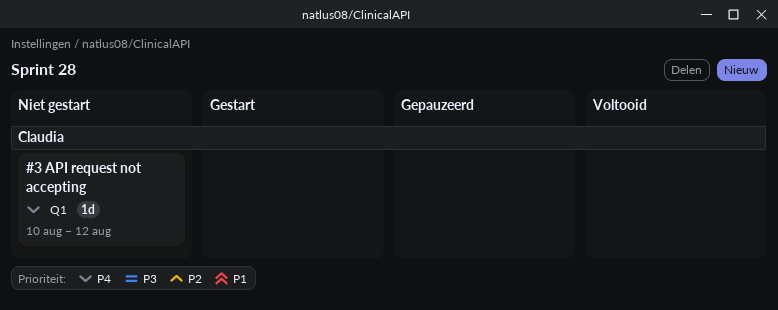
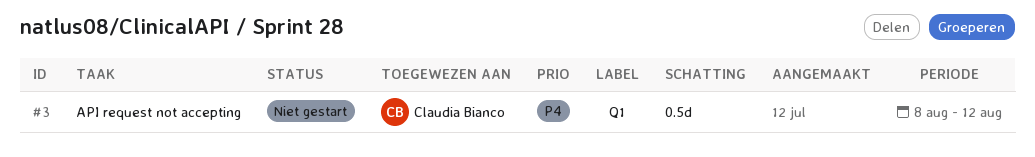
#3, estimate: 1d -> 0.5d
#3, start: Aug 10 -> Aug 8

